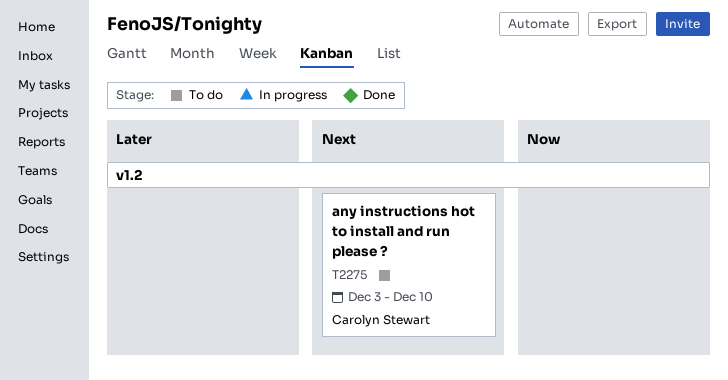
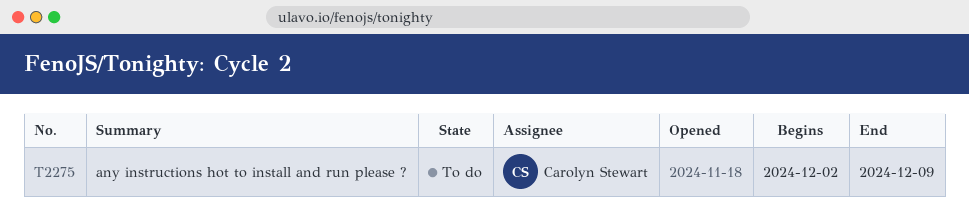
T2275, start: Dec 3 -> Dec 2
T2275, due: Dec 10 -> Dec 9

